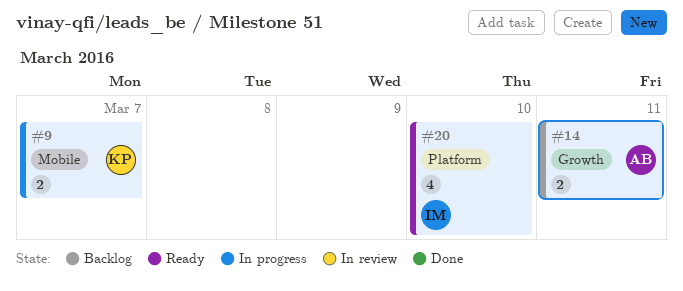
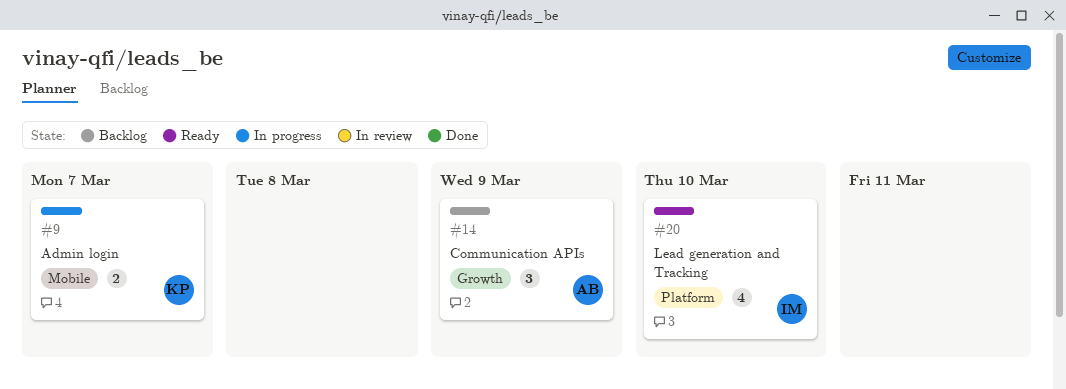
#14, estimate: 2 -> 3
#14, due: Mar 11 -> Mar 9

